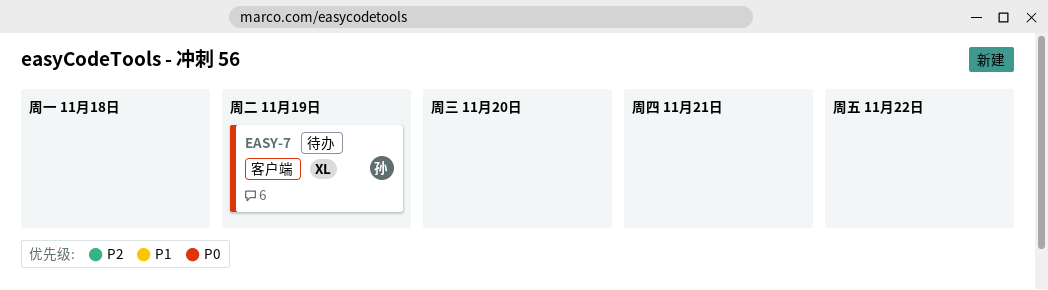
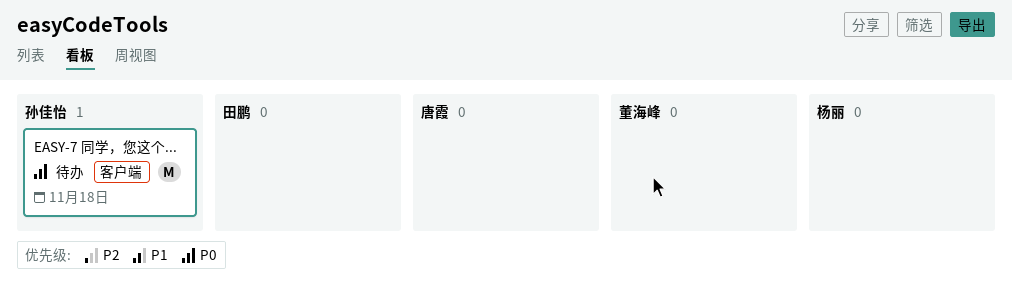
EASY-7, estimate: XL -> M
EASY-7, due: Nov 19 -> Nov 18

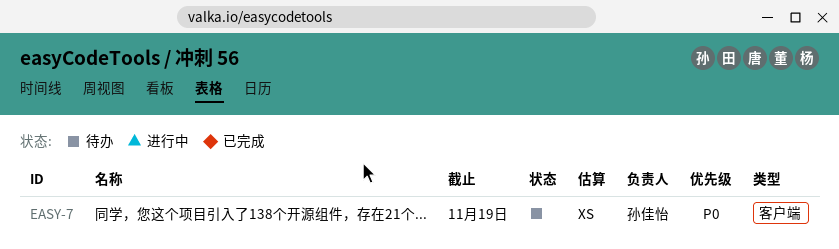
EASY-7, estimate: M -> XS
EASY-7, due: Nov 18 -> Nov 19

